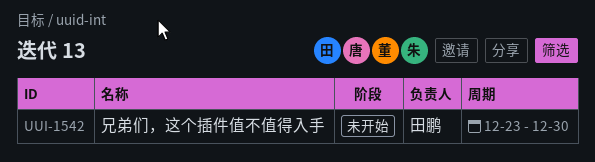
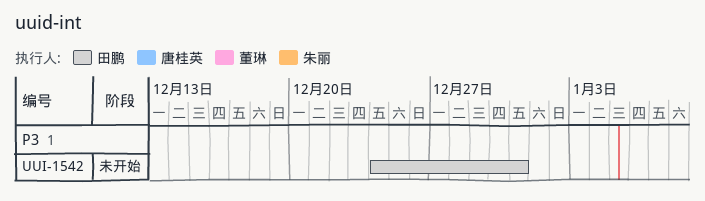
UUI-1542, start: Dec 23 -> Dec 24
UUI-1542, due: Dec 30 -> Dec 31

